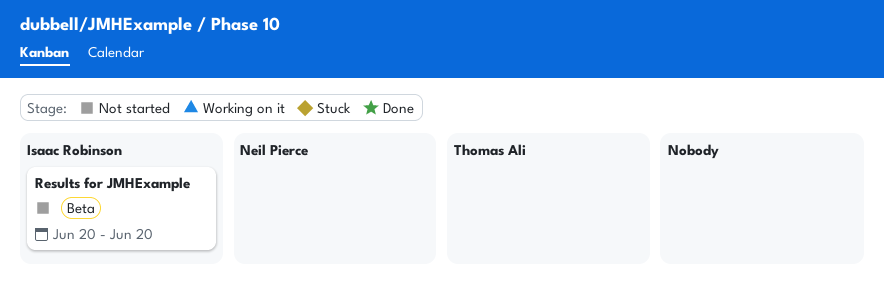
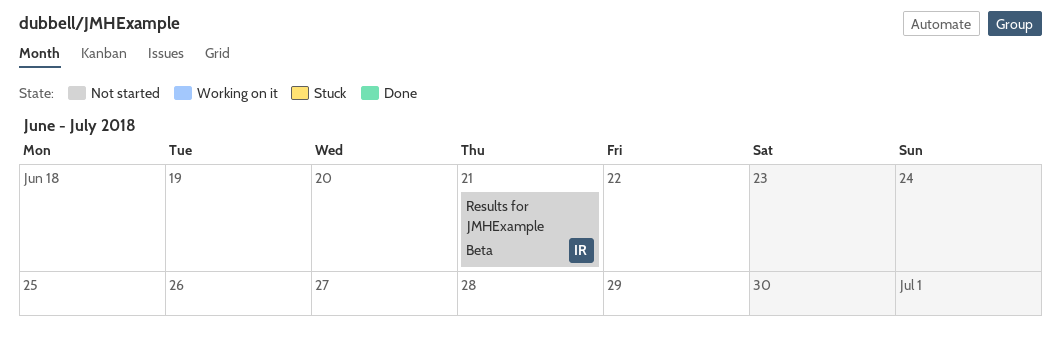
Results for JMHExample, due: Jun 20 -> Jun 21

